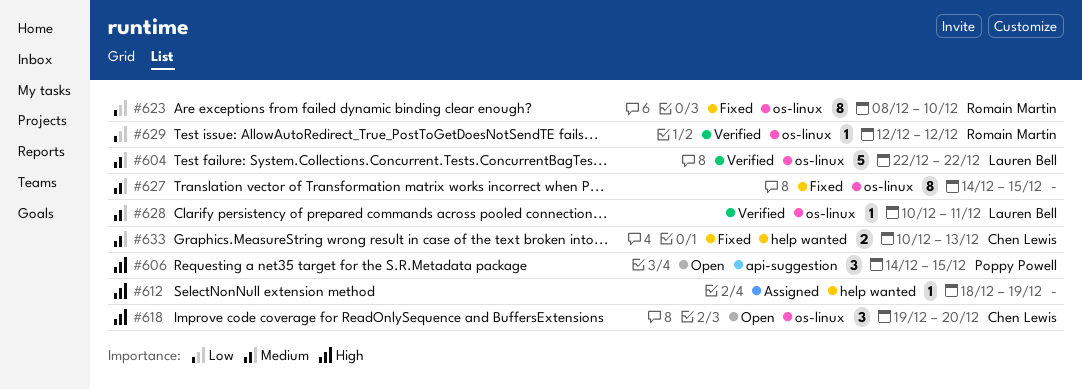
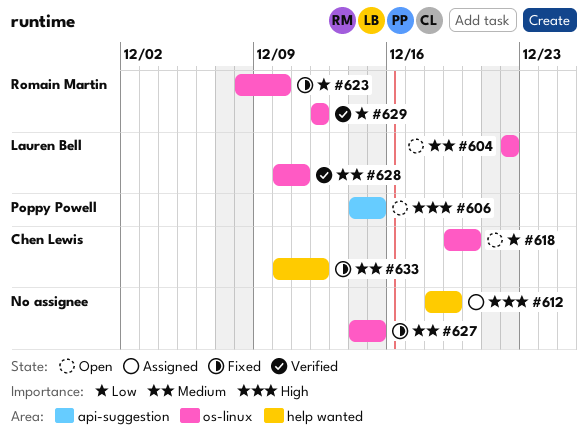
#604, status: Verified -> Open
#618, priority: High -> Low
#633, due: Dec 13 -> Dec 12

